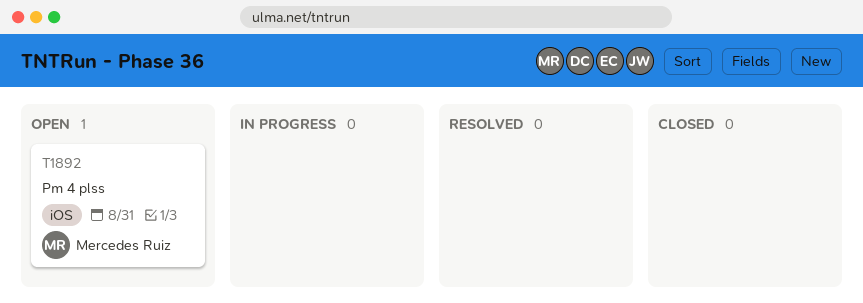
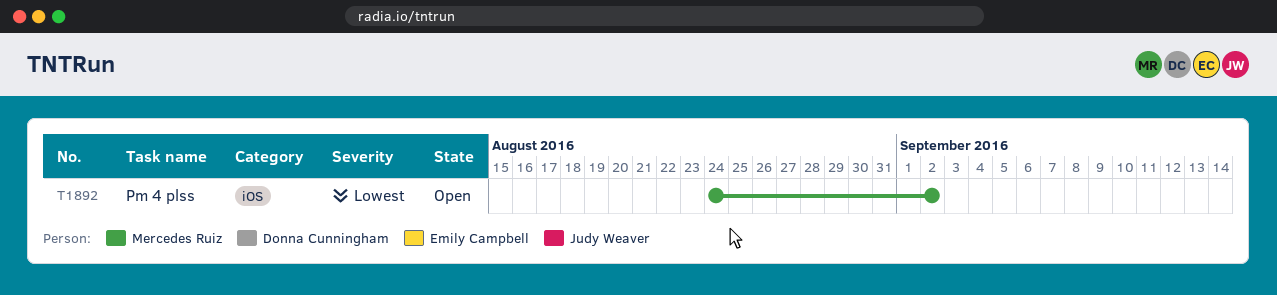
T1892, due: Aug 31 -> Sep 2

